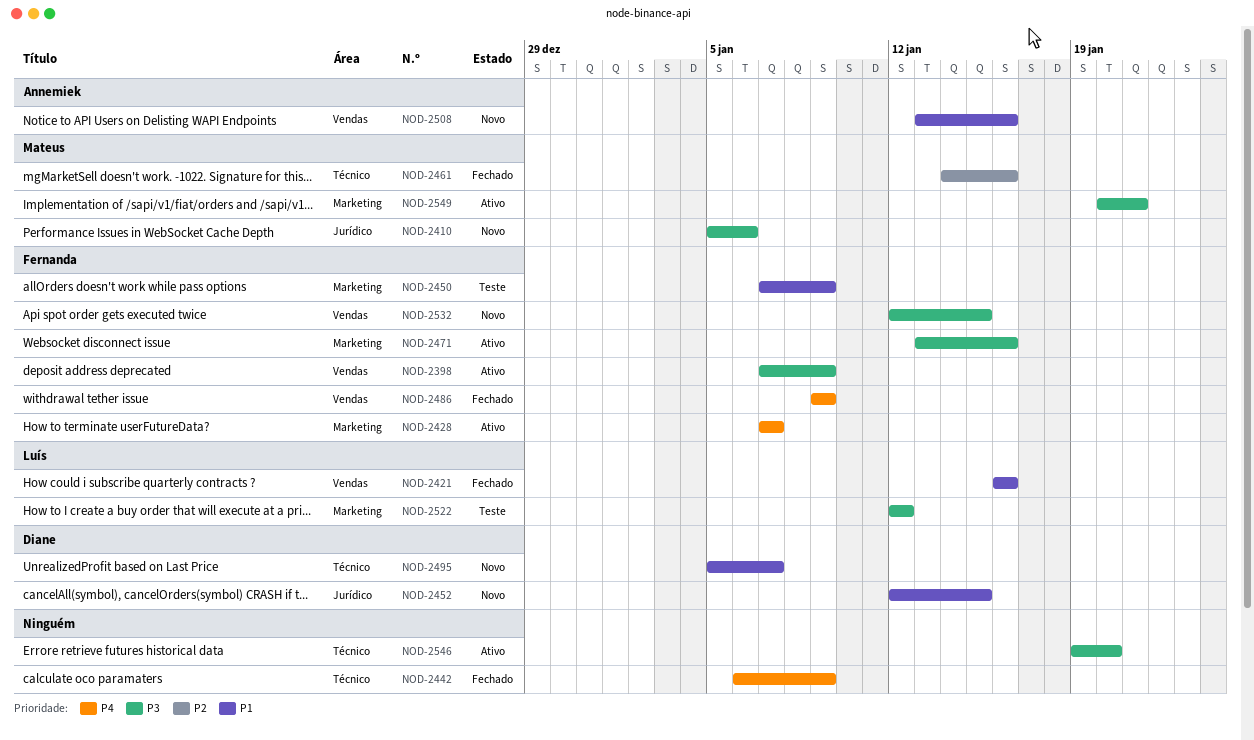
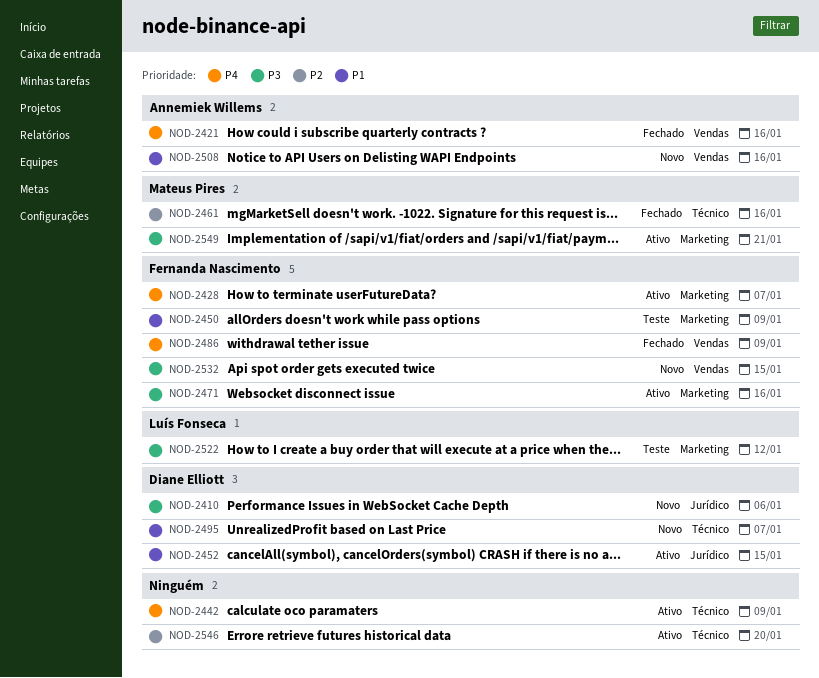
NOD-2398: present -> none
NOD-2410, owner: Mateus Pires -> Diane Elliott
NOD-2421, owner: Luís Fonseca -> Annemiek Willems
NOD-2421, priority: P1 -> P4
NOD-2442, status: Fechado -> Ativo
NOD-2452, status: Novo -> Ativo
NOD-2546, priority: P3 -> P2

